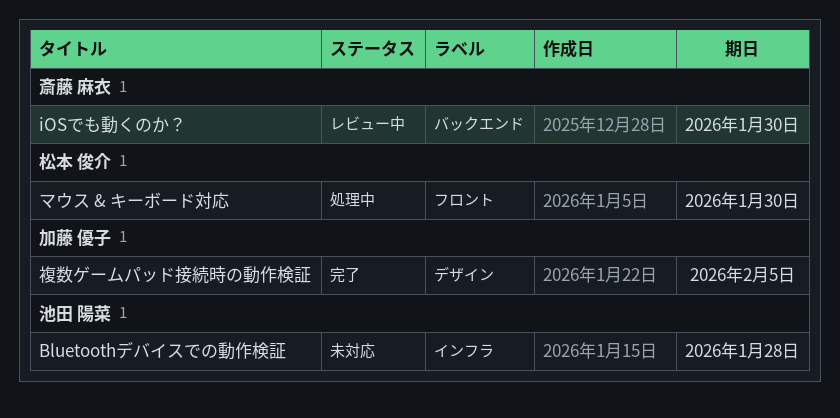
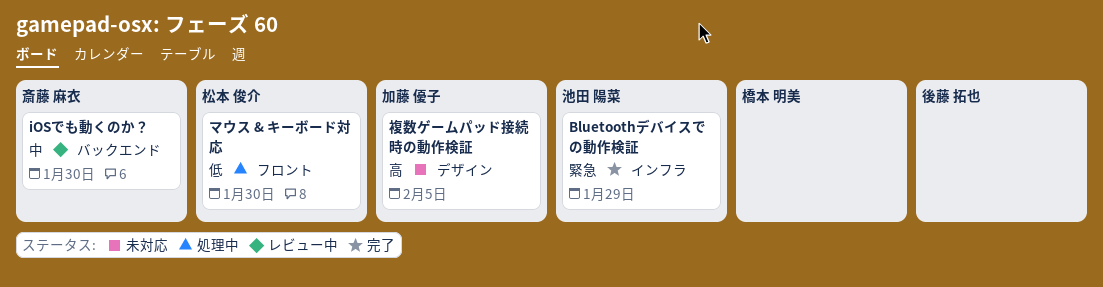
Bluetoothデバイスでの動作検証, status: 未対応 -> 完了
Bluetoothデバイスでの動作検証, due: Jan 28 -> Jan 29
複数ゲームパッド接続時の動作検証, status: 完了 -> 未対応

